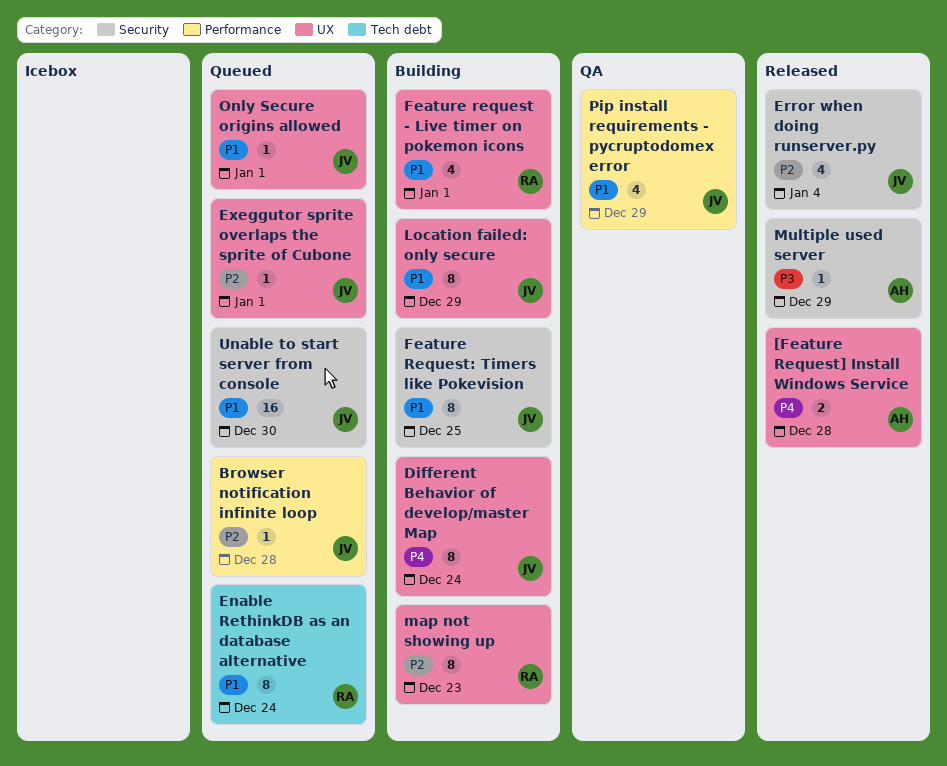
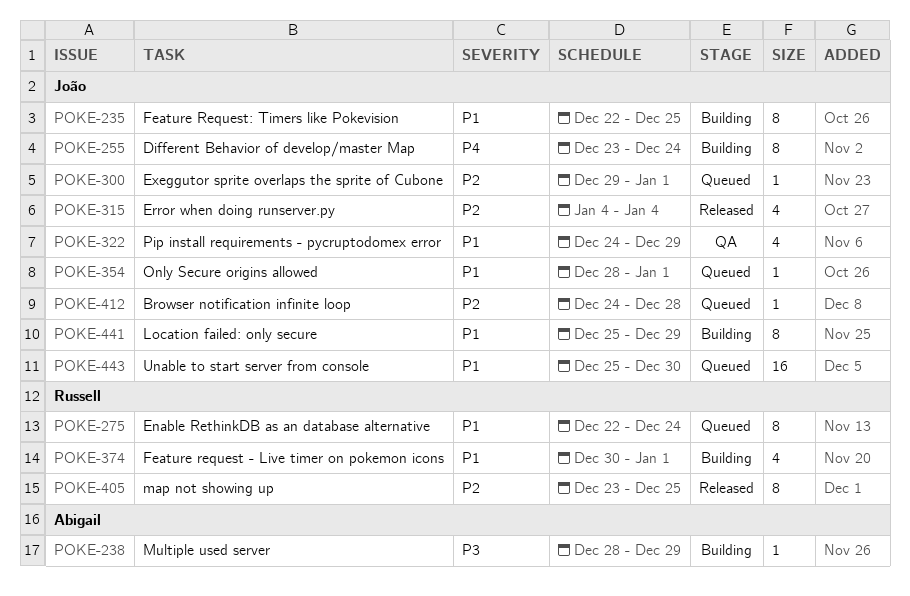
[Feature Request] Install Windows Service: present -> none
map not showing up, status: Building -> Released
map not showing up, due: Dec 23 -> Dec 25
Multiple used server, status: Released -> Building

